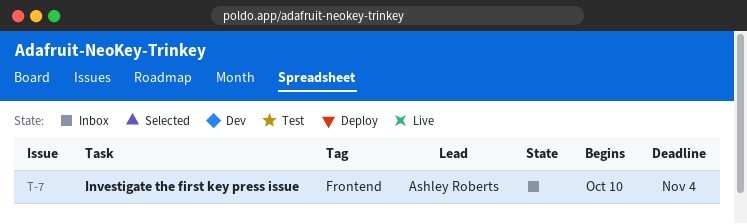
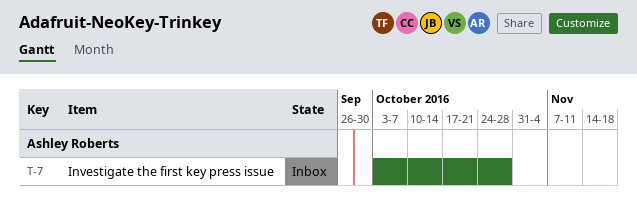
T-7, start: Oct 10 -> Oct 3
T-7, due: Nov 4 -> Oct 28

